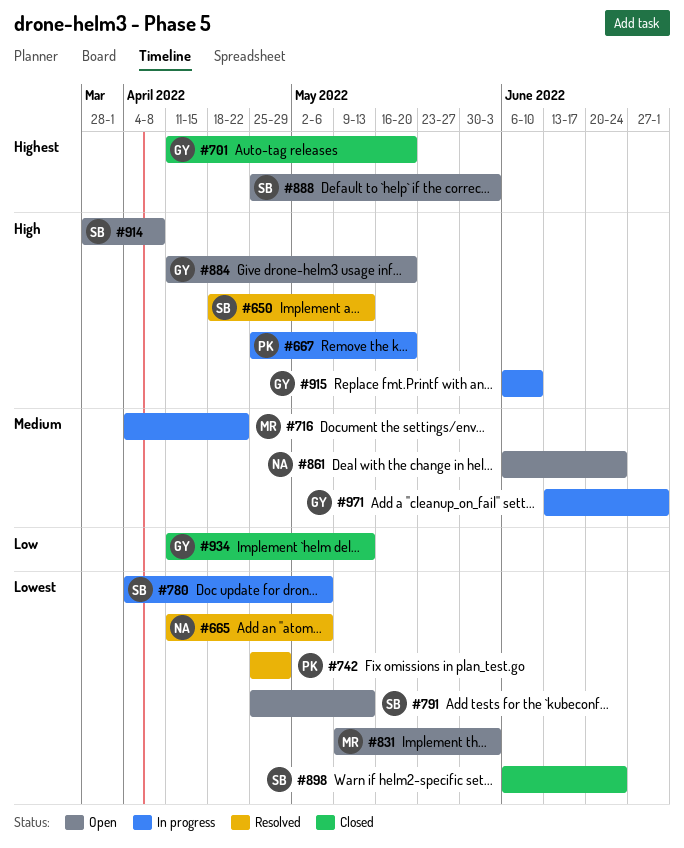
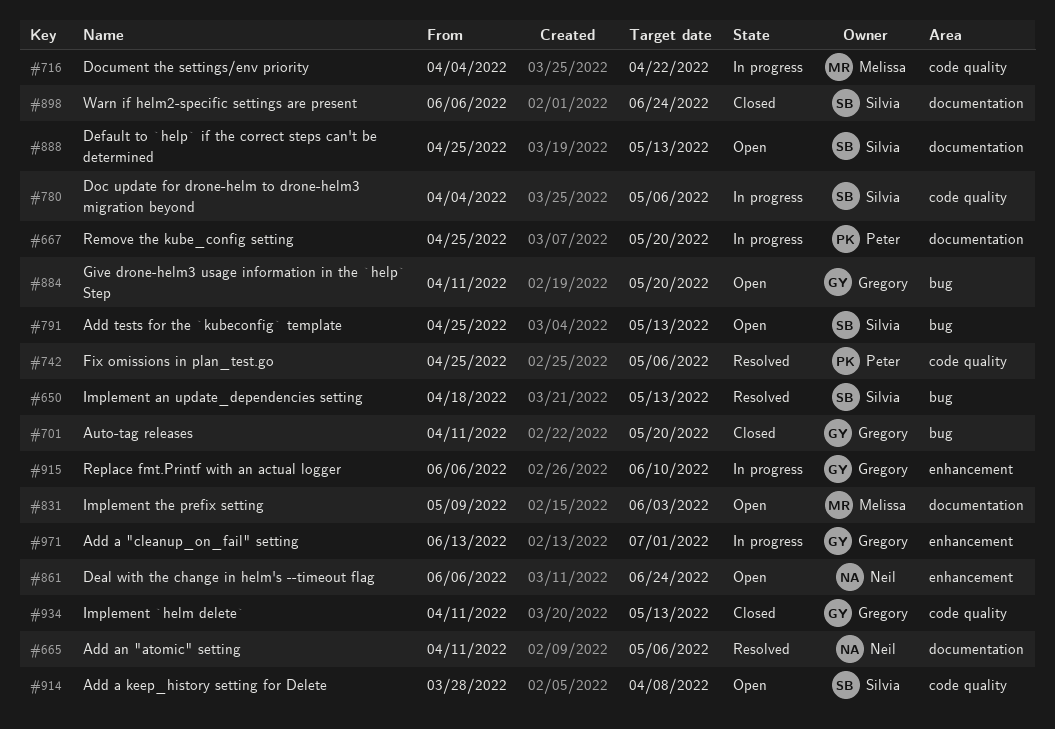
#742, due: Apr 29 -> May 6
#888, due: Jun 3 -> May 13

